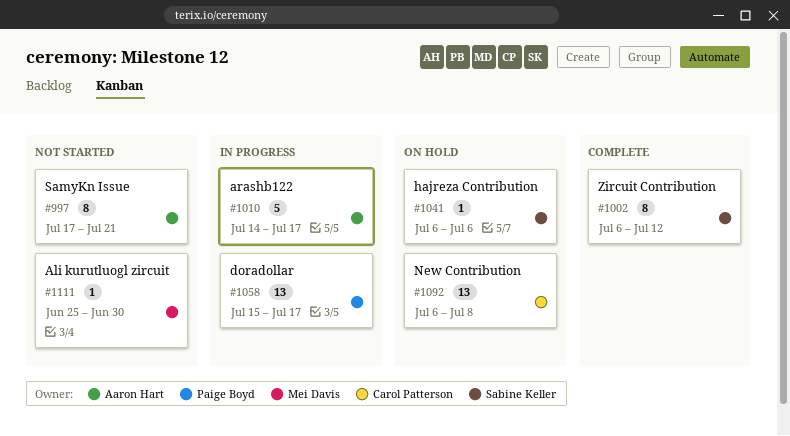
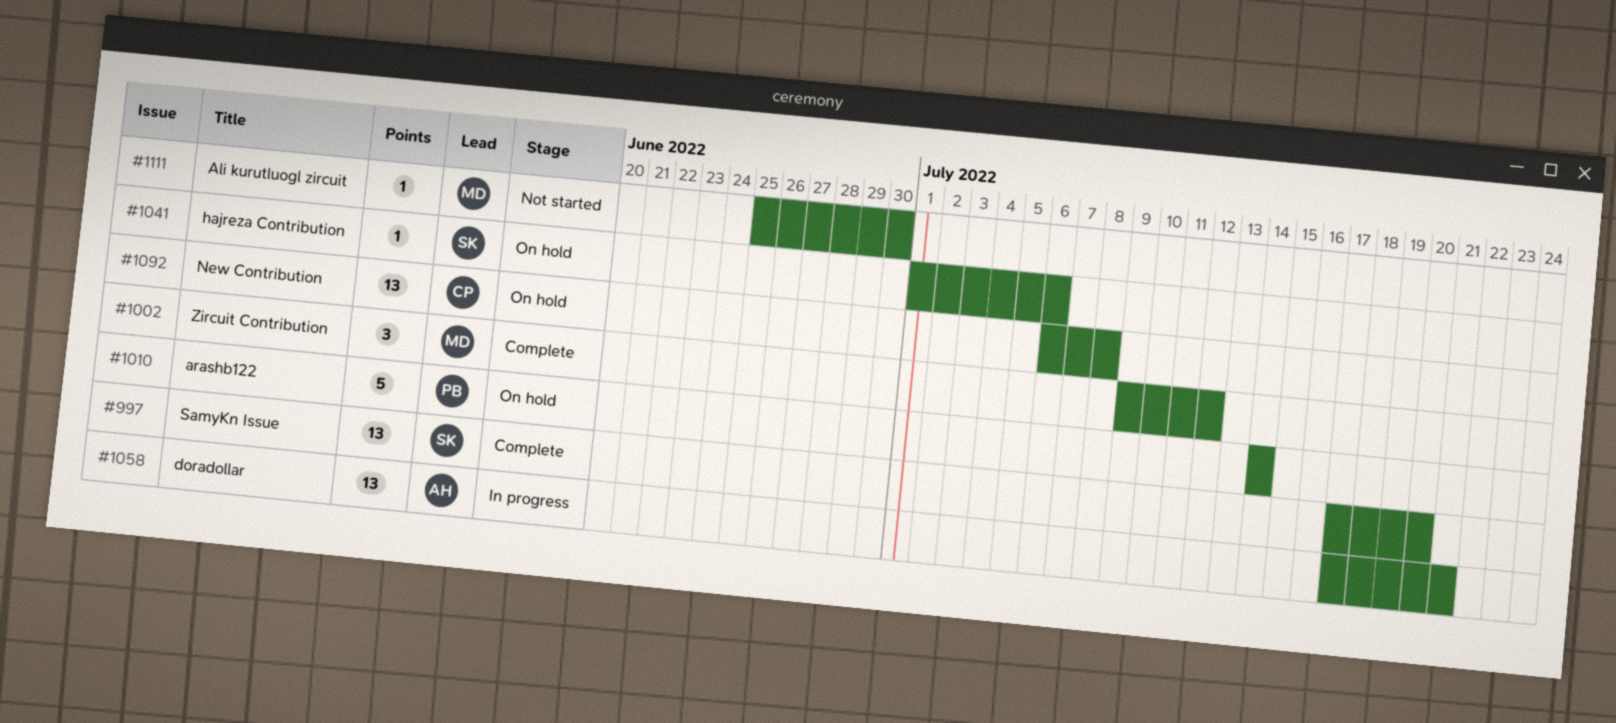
#997, status: Not started -> Complete
#997, owner: Aaron Hart -> Sabine Keller
#997, estimate: 8 -> 13
#997, due: Jul 21 -> Jul 20
#1002, owner: Sabine Keller -> Mei Davis
#1002, estimate: 8 -> 3
#1002, start: Jul 6 -> Jul 9
#1010, status: In progress -> On hold
#1010, owner: Aaron Hart -> Paige Boyd
#1010, due: Jul 17 -> Jul 14
#1041, start: Jul 6 -> Jul 1
#1058, owner: Paige Boyd -> Aaron Hart
#1058, start: Jul 15 -> Jul 17
#1058, due: Jul 17 -> Jul 21

